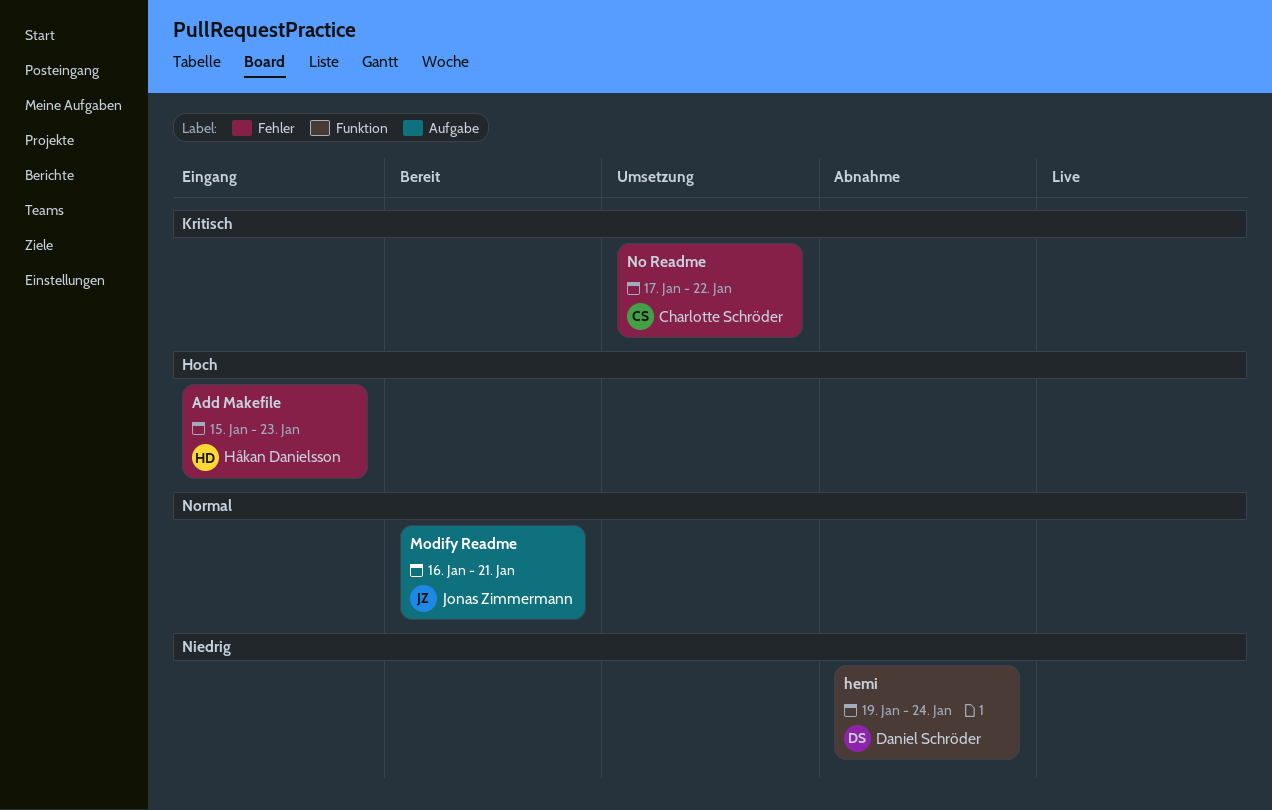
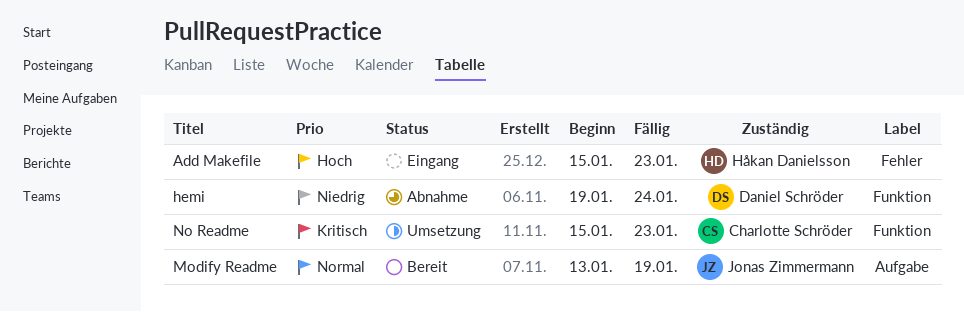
Modify Readme, start: Jan 16 -> Jan 13
Modify Readme, due: Jan 21 -> Jan 19
No Readme, label: Fehler -> Funktion
No Readme, start: Jan 17 -> Jan 15
No Readme, due: Jan 22 -> Jan 23

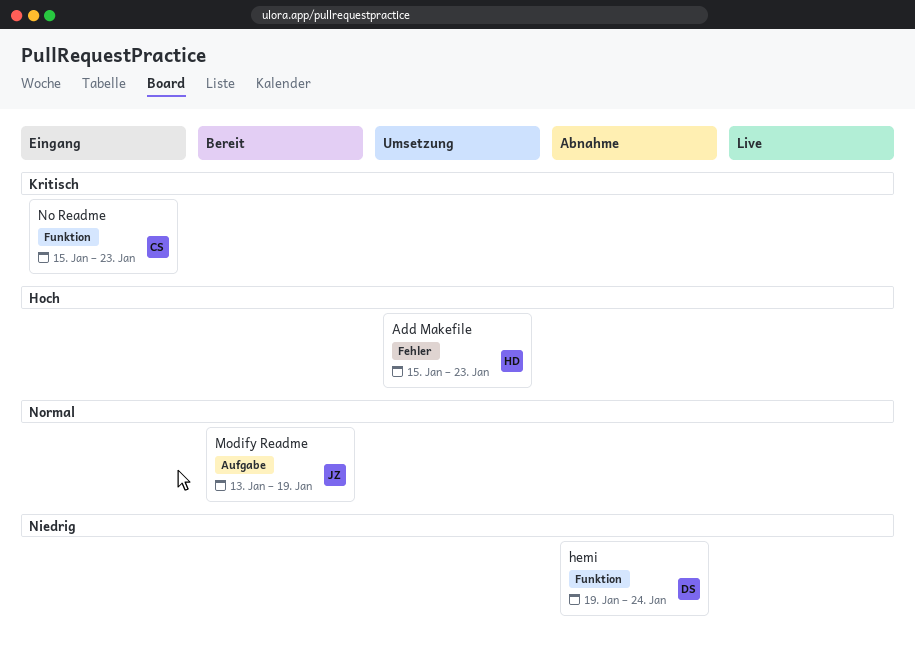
Add Makefile, status: Eingang -> Umsetzung
No Readme, status: Umsetzung -> Eingang

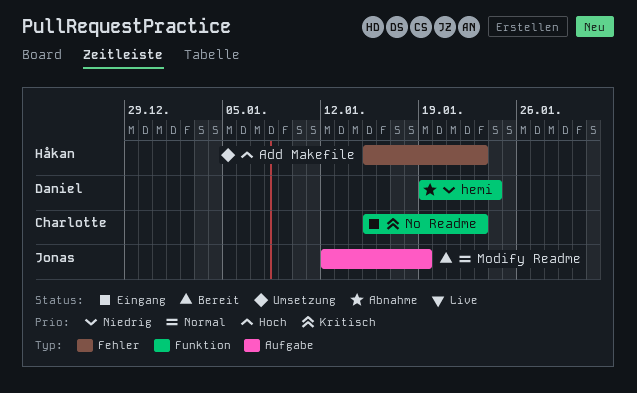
Modify Readme, start: Jan 13 -> Jan 12

